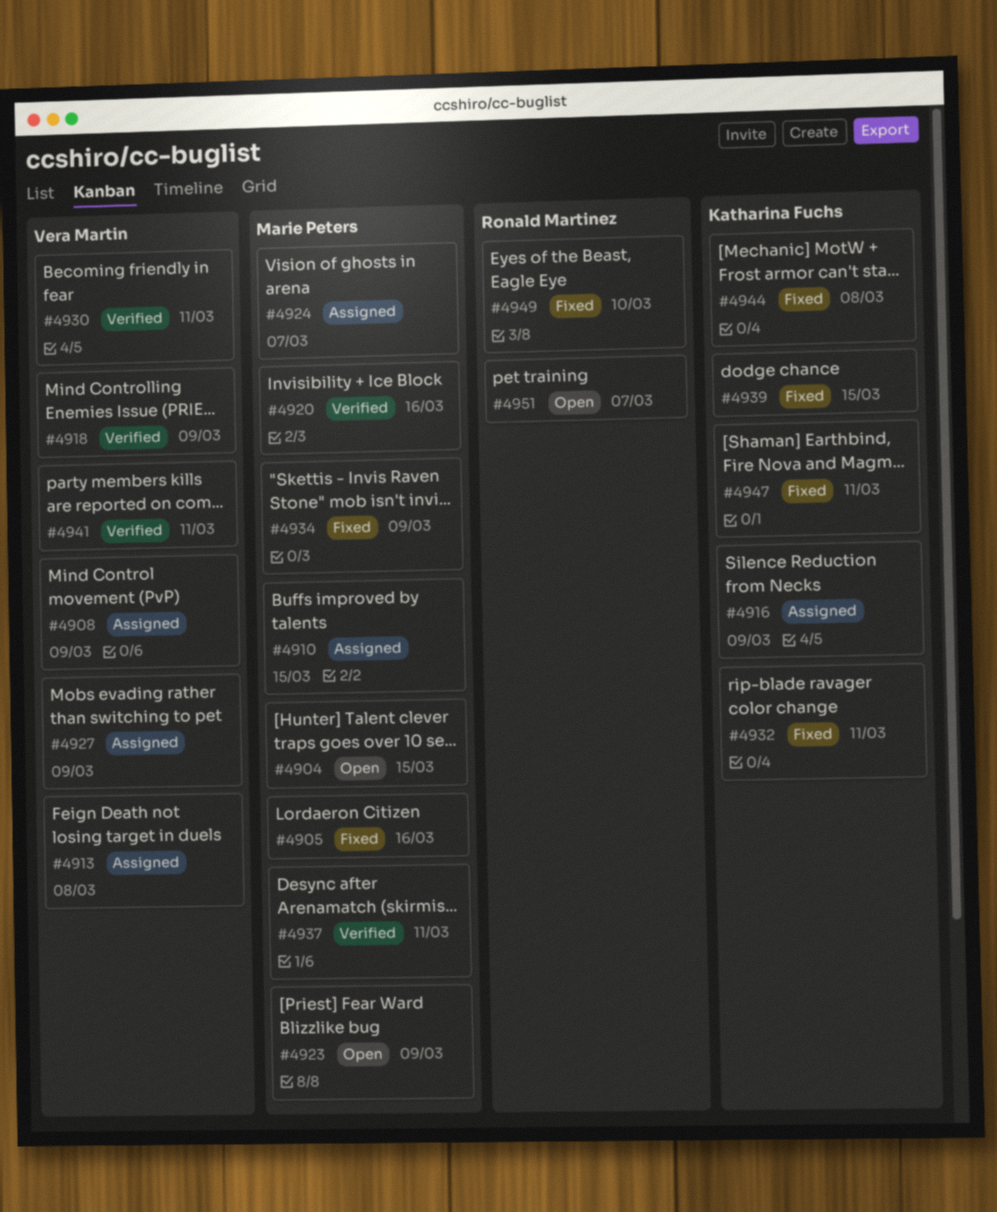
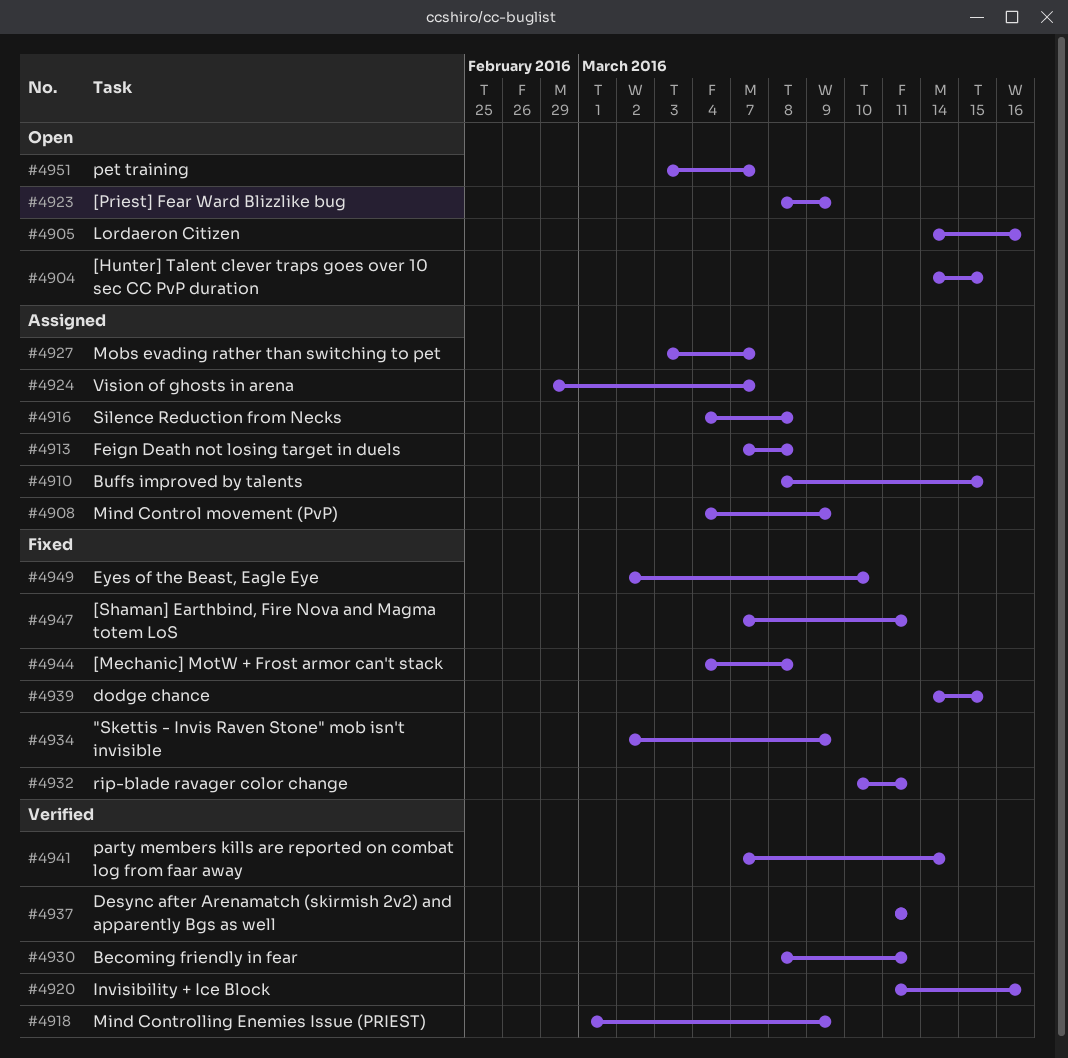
#4905, status: Fixed -> Open
#4916, due: Mar 9 -> Mar 8
#4927, due: Mar 9 -> Mar 7
#4941, due: Mar 11 -> Mar 14

